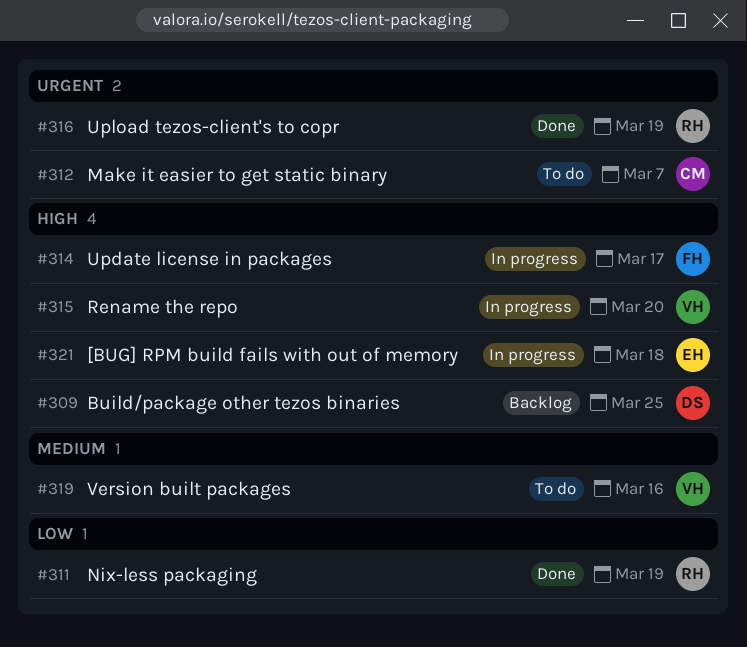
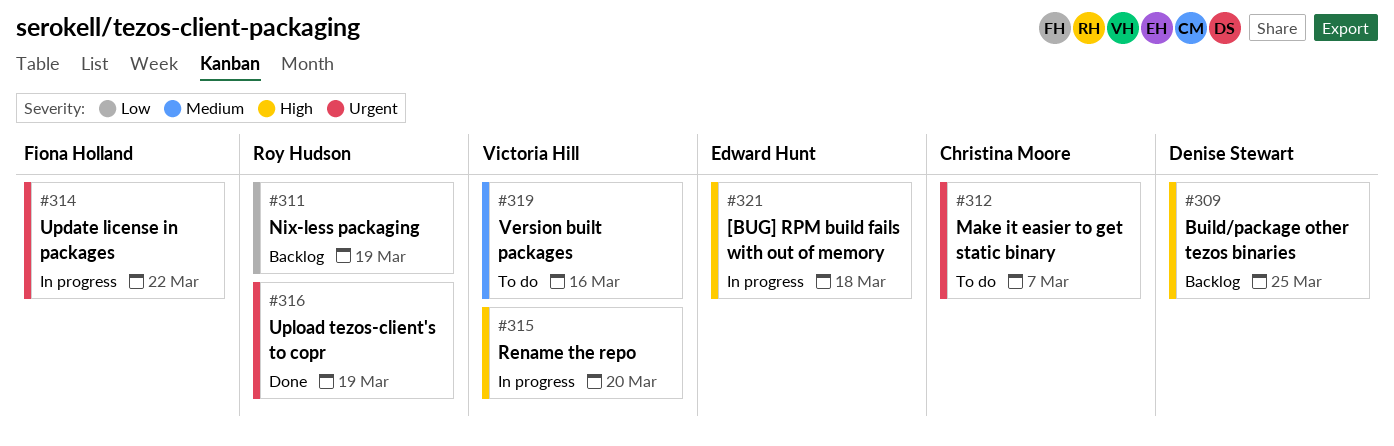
#311, status: Done -> Backlog
#314, priority: High -> Urgent
#314, due: Mar 17 -> Mar 22

